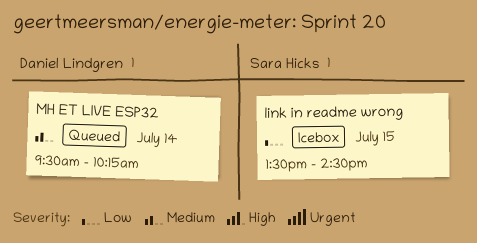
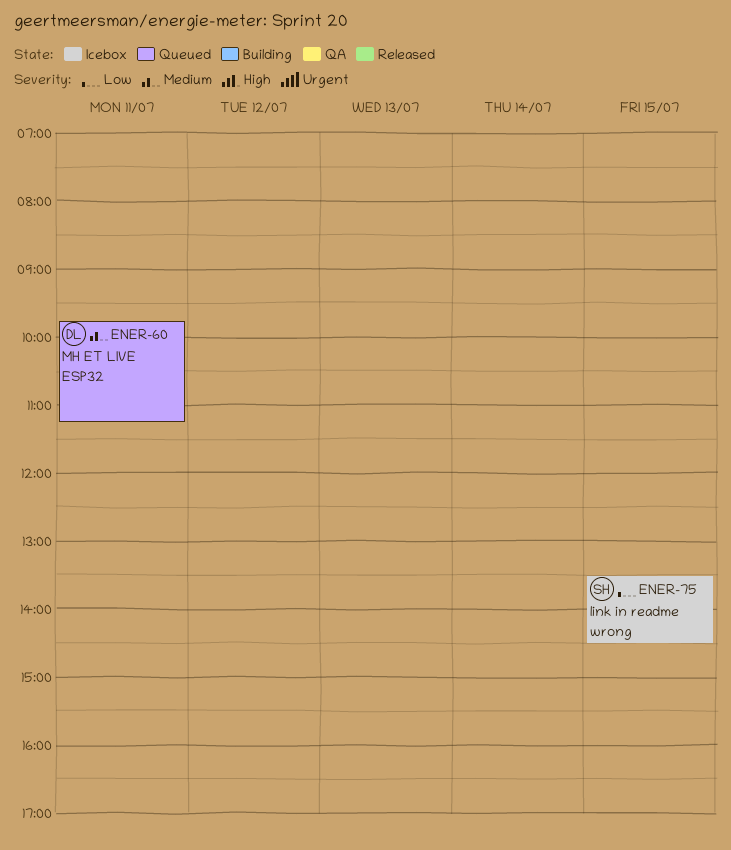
MH ET LIVE ESP32, day: Jul 14 -> Jul 11
MH ET LIVE ESP32, begins: 09:30 -> 09:45
MH ET LIVE ESP32, ends: 10:15 -> 11:15

